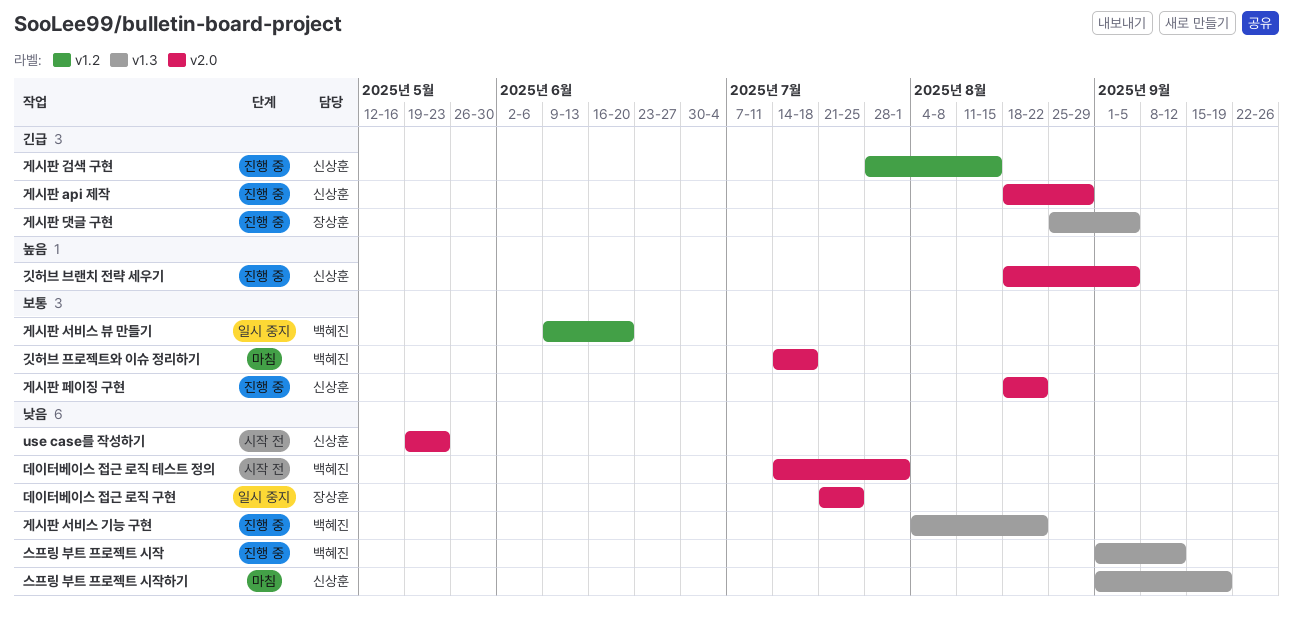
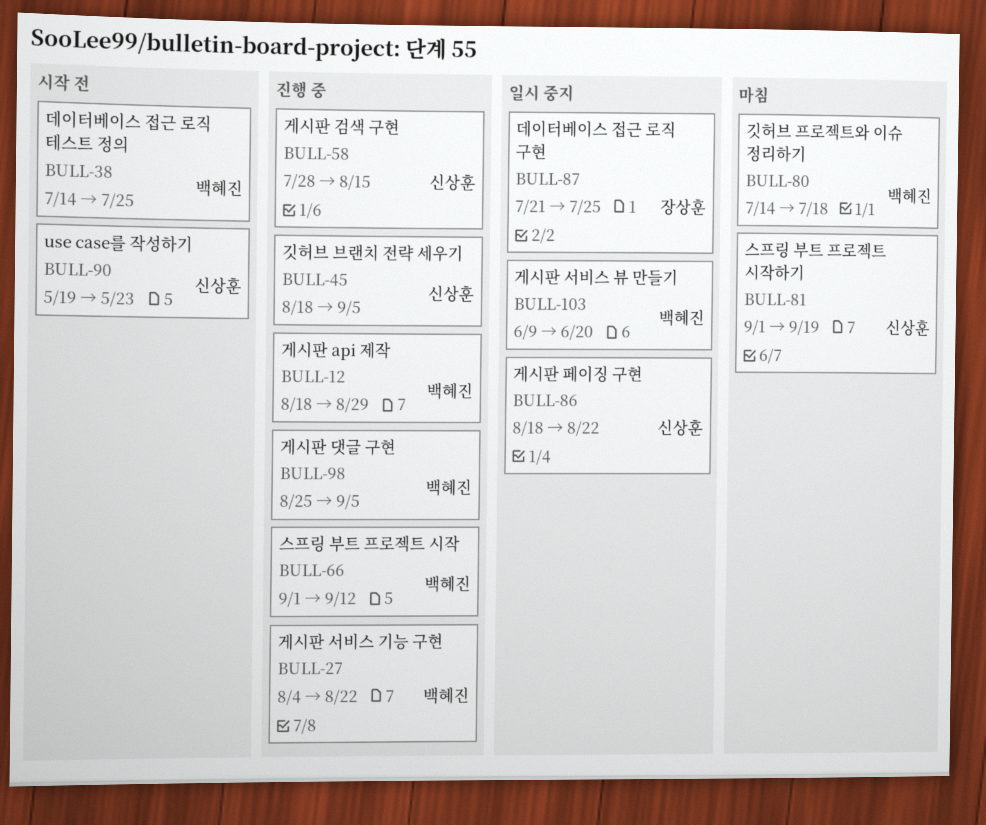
게시판 api 제작, owner: 신상훈 -> 백혜진
게시판 댓글 구현, owner: 장상훈 -> 백혜진
게시판 페이징 구현, status: 진행 중 -> 일시 중지
데이터베이스 접근 로직 테스트 정의, due: Aug 1 -> Jul 25

